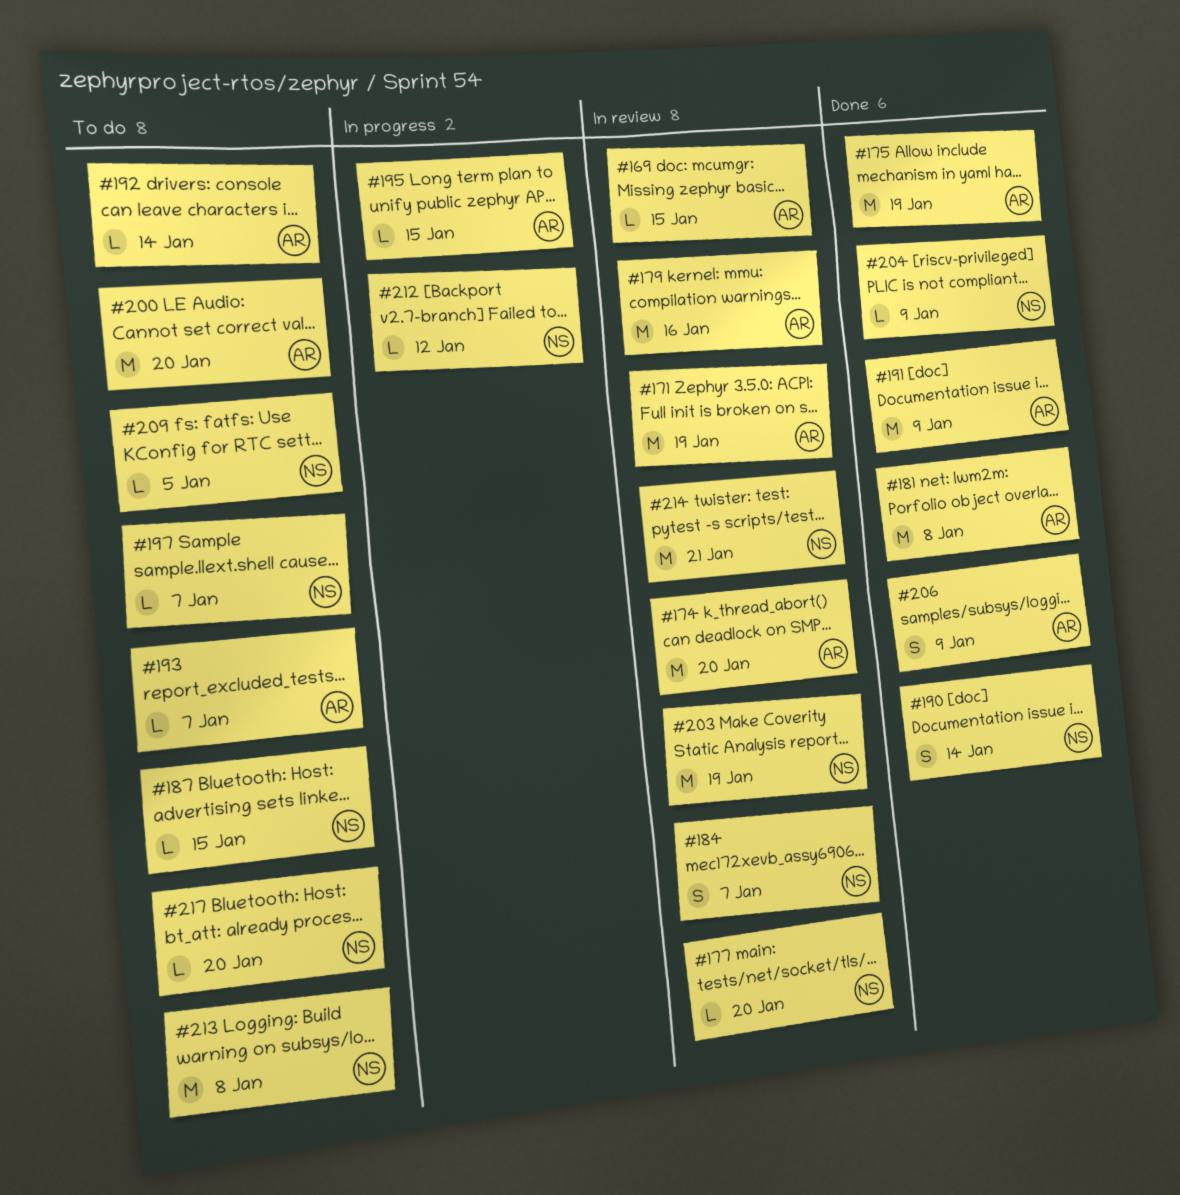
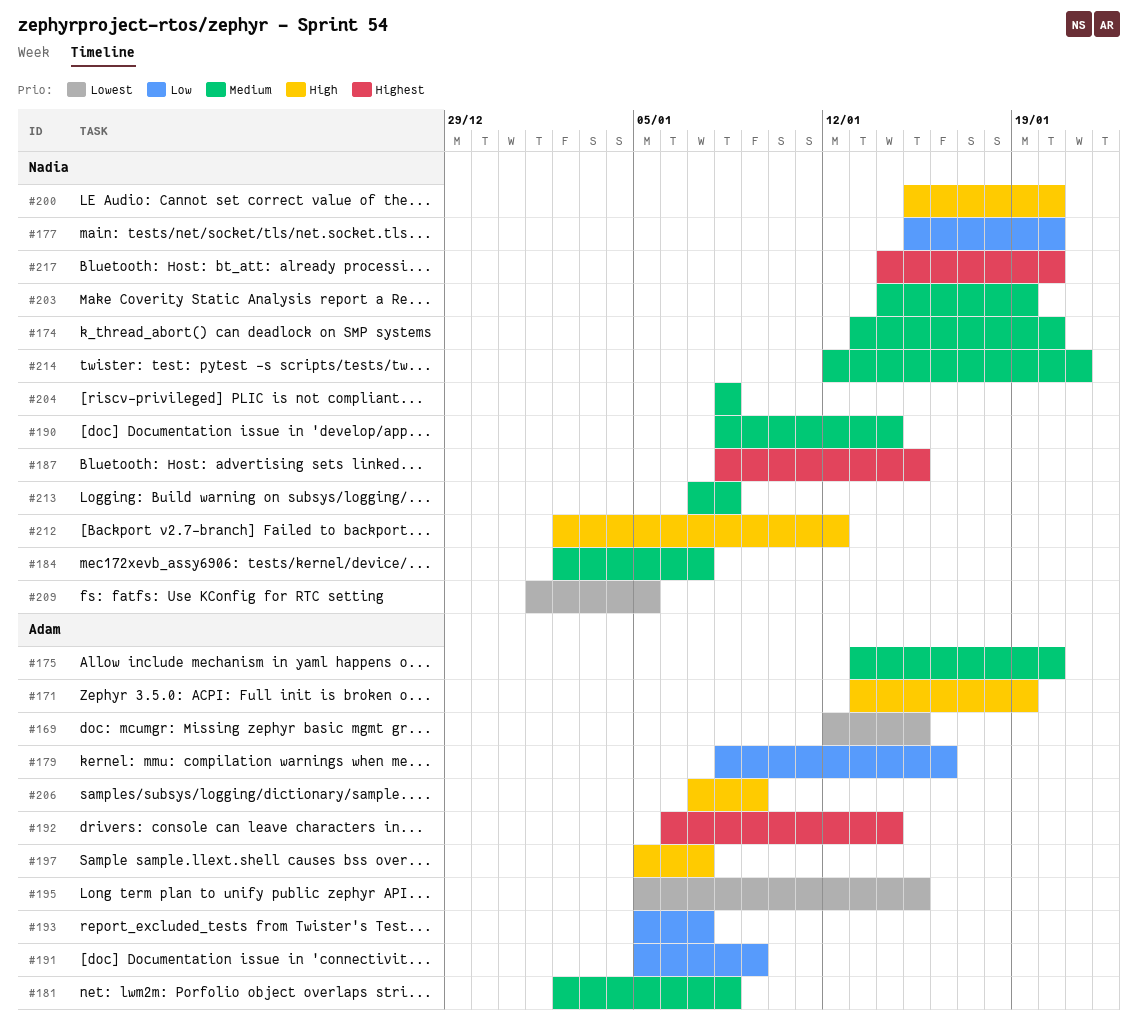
#174, owner: Adam -> Nadia
#175, due: Jan 19 -> Jan 20
#197, owner: Nadia -> Adam
#200, owner: Adam -> Nadia
#204, due: Jan 9 -> Jan 8

